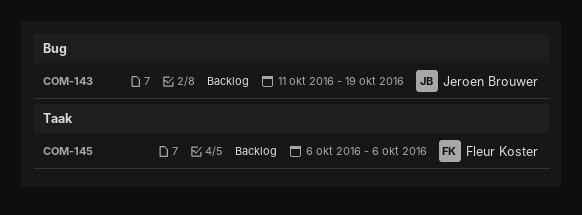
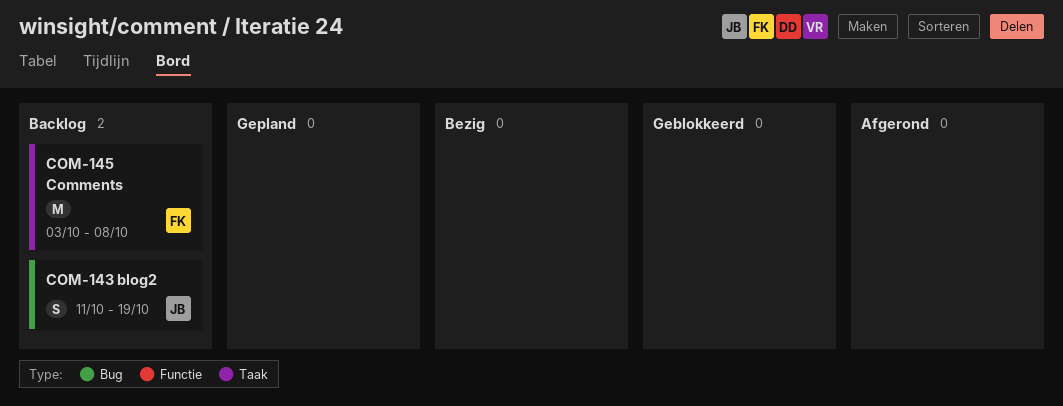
COM-145, start: Oct 6 -> Oct 3
COM-145, due: Oct 6 -> Oct 8

